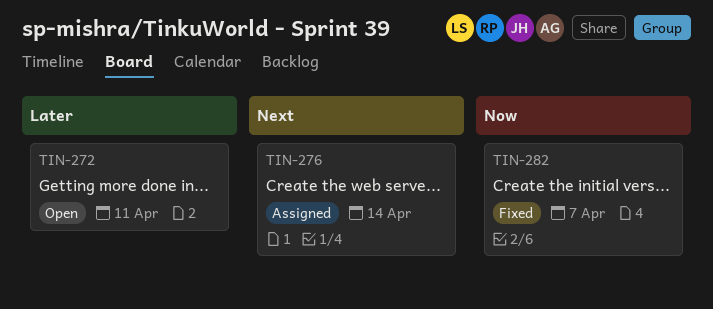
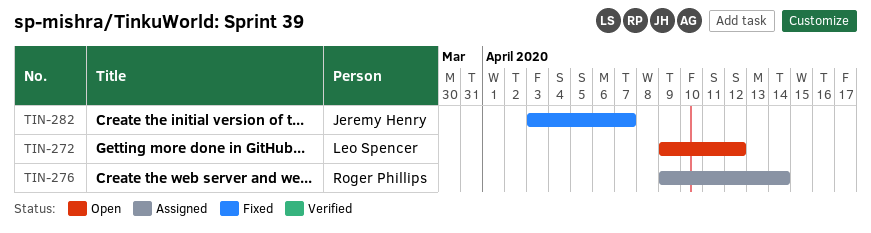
TIN-272, due: Apr 11 -> Apr 12

